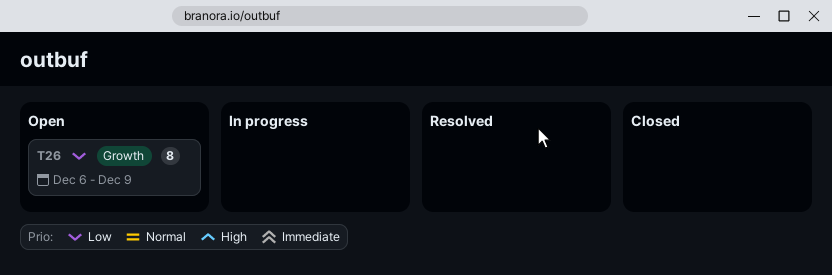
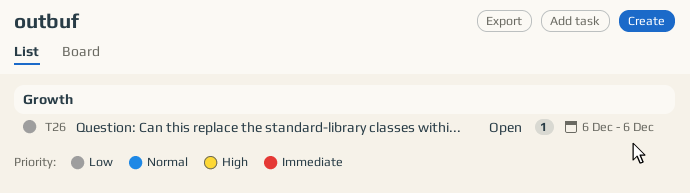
T26, estimate: 8 -> 1
T26, due: Dec 9 -> Dec 6

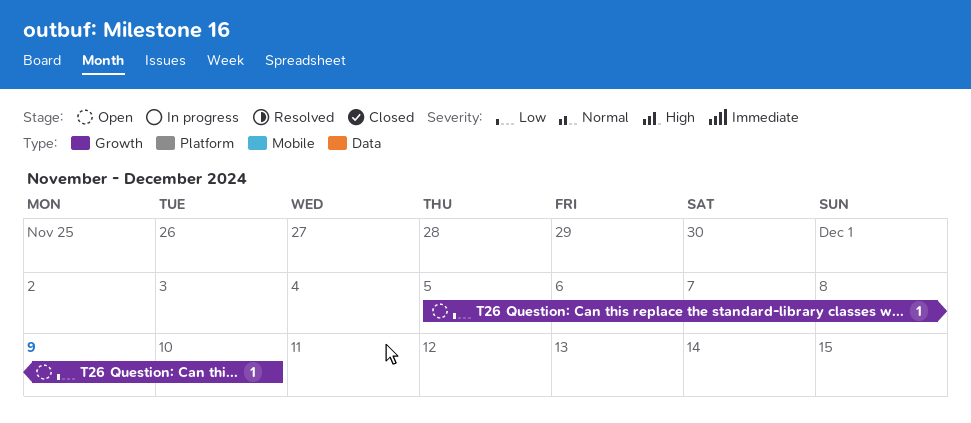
T26, start: Dec 6 -> Dec 5
T26, due: Dec 6 -> Dec 10

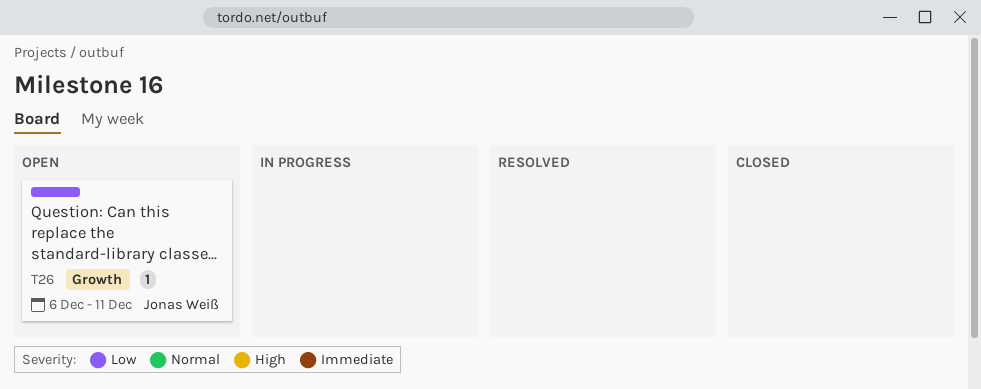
T26, start: Dec 5 -> Dec 6
T26, due: Dec 10 -> Dec 11

